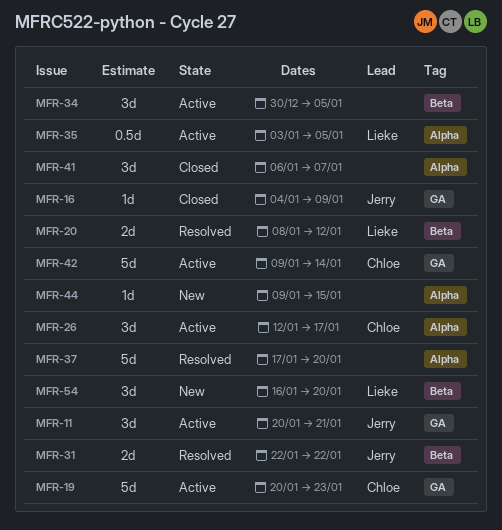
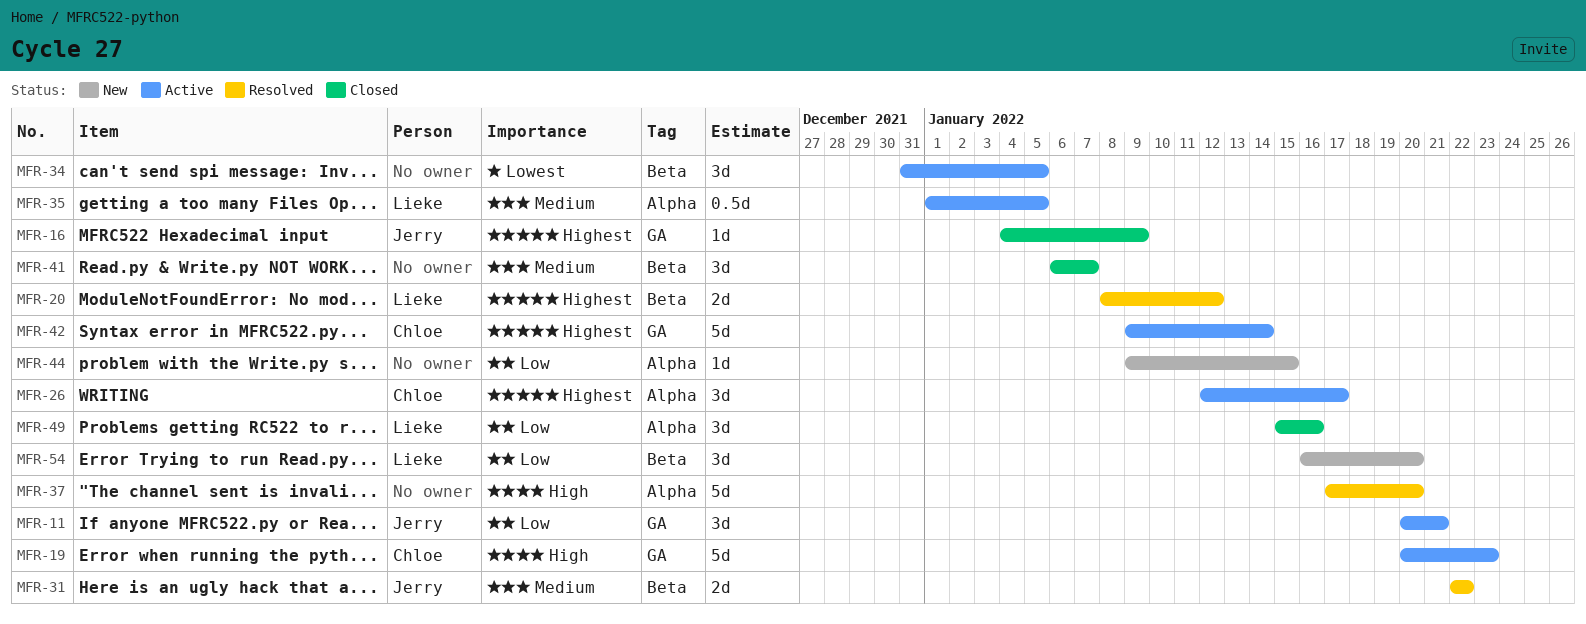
MFR-34, start: Dec 30 -> Dec 31
MFR-35, start: Jan 3 -> Jan 1
MFR-41, label: Alpha -> Beta
MFR-49: none -> present

